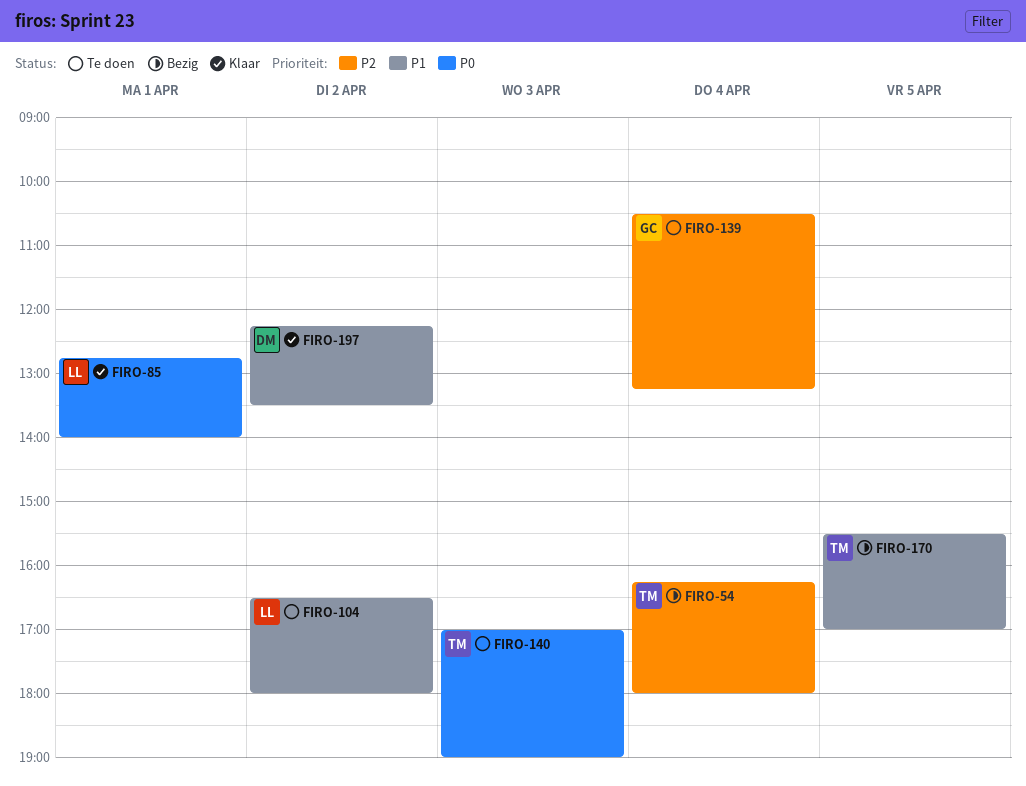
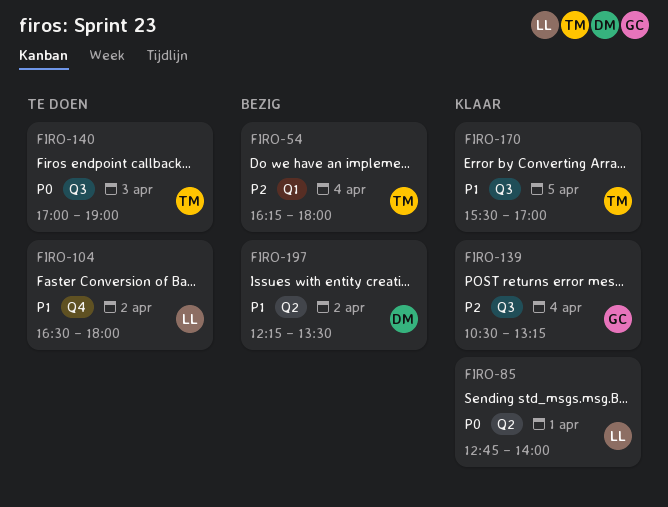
FIRO-139, status: Te doen -> Klaar
FIRO-170, status: Bezig -> Klaar
FIRO-197, status: Klaar -> Bezig

